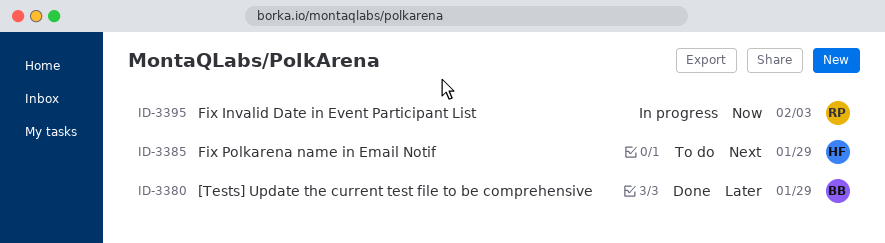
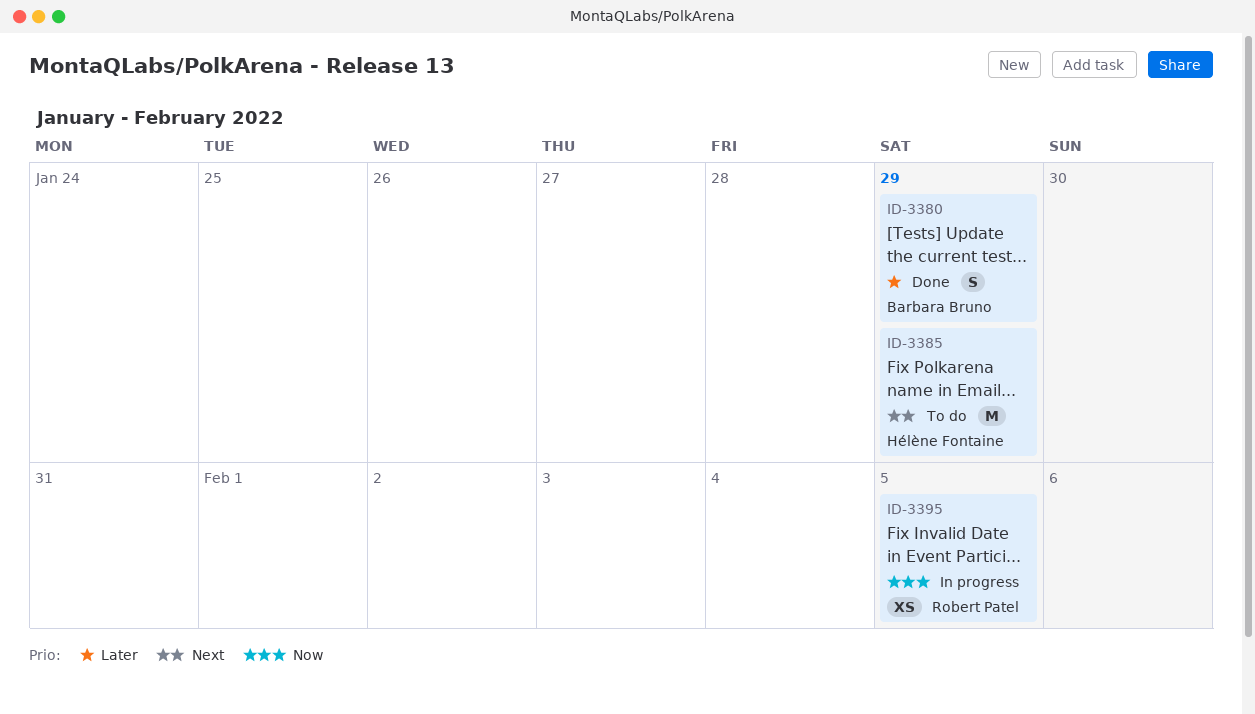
ID-3395, due: Feb 3 -> Feb 5

